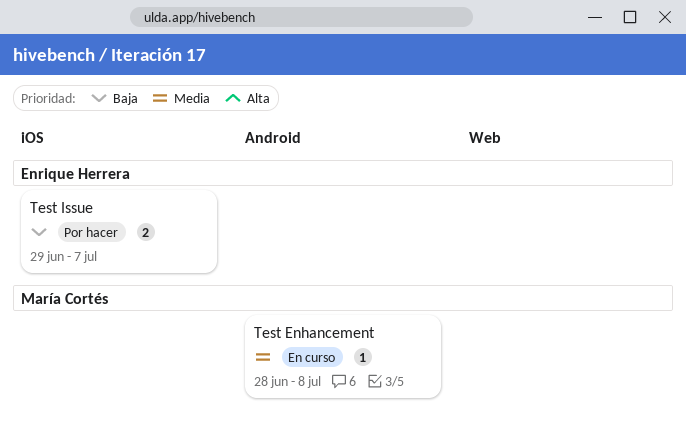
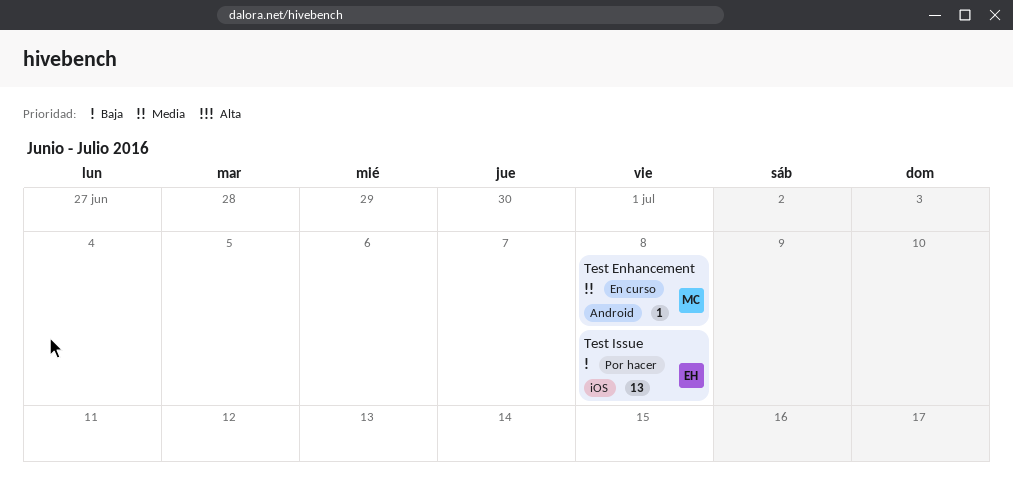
Test Issue, estimate: 2 -> 13
Test Issue, due: Jul 7 -> Jul 8

